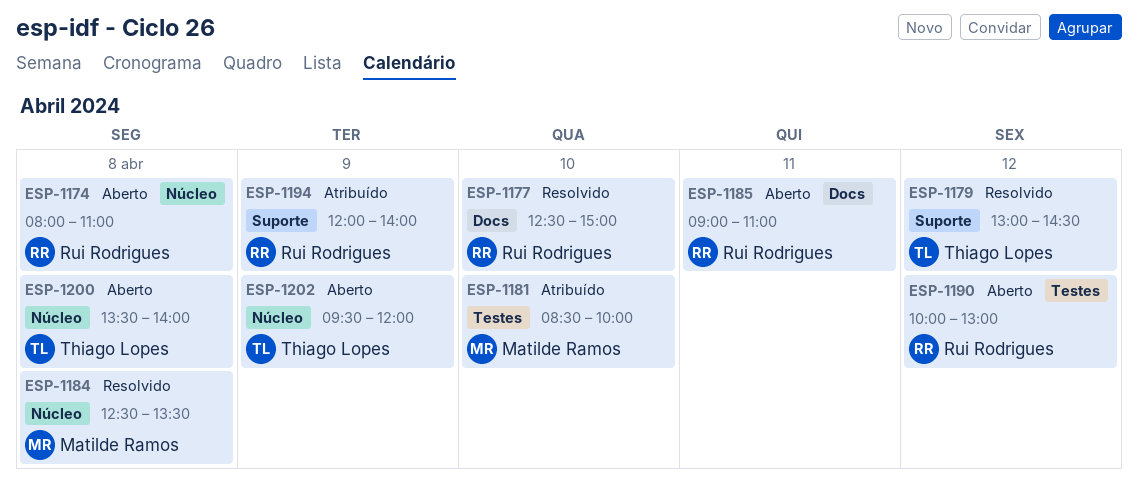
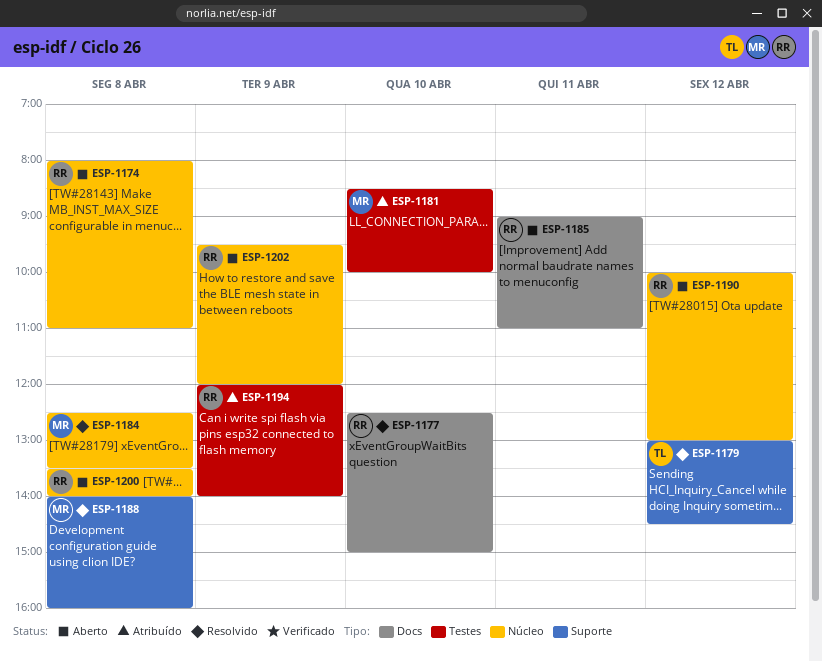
ESP-1188: none -> present
ESP-1190, label: Testes -> Núcleo
ESP-1194, label: Suporte -> Testes
ESP-1200, owner: Thiago Lopes -> Rui Rodrigues
ESP-1202, owner: Thiago Lopes -> Rui Rodrigues

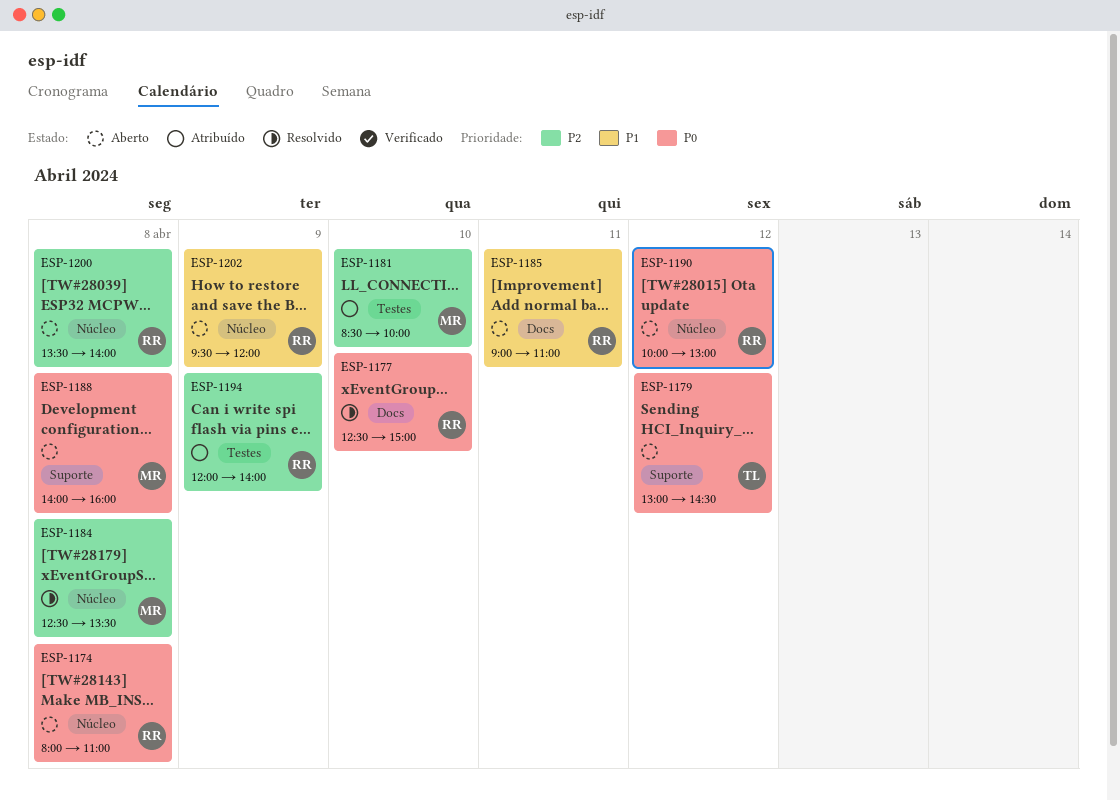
ESP-1179, status: Resolvido -> Aberto
ESP-1188, status: Resolvido -> Aberto

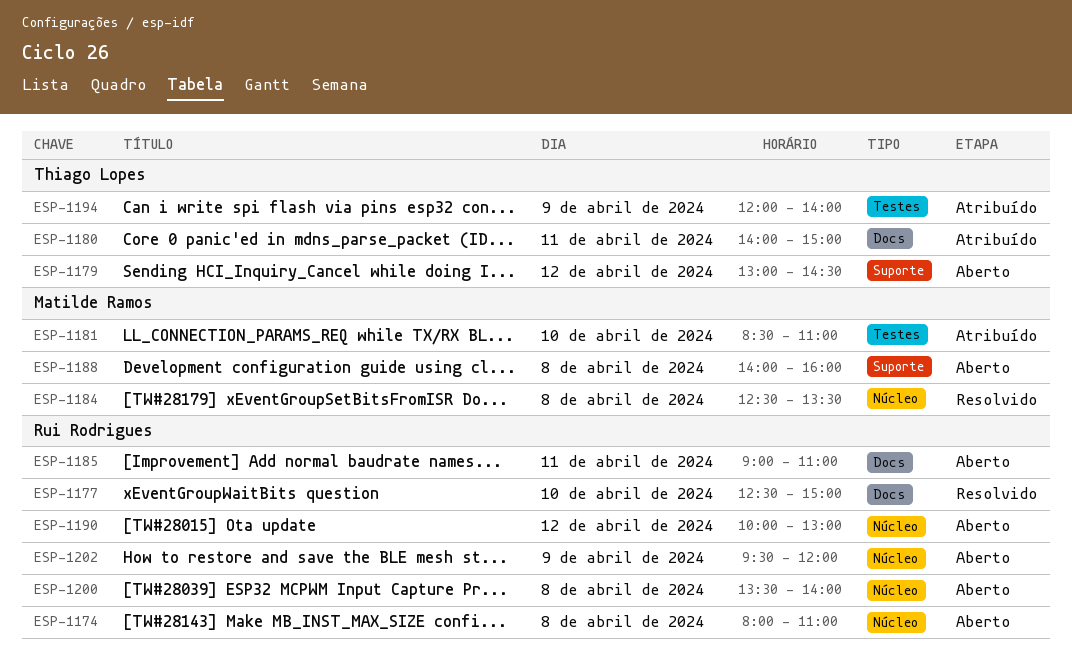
ESP-1180: none -> present
ESP-1181, ends: 10:00 -> 11:00
ESP-1194, owner: Rui Rodrigues -> Thiago Lopes

